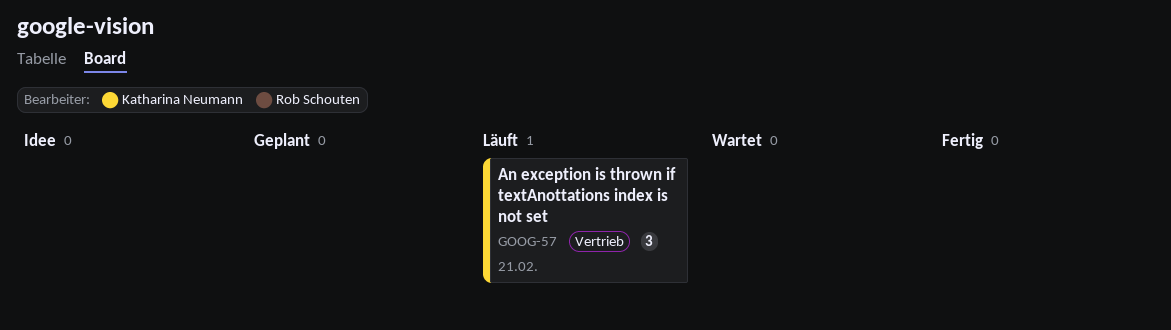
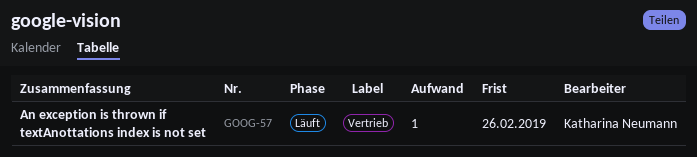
GOOG-57, estimate: 3 -> 1
GOOG-57, due: Feb 21 -> Feb 26

